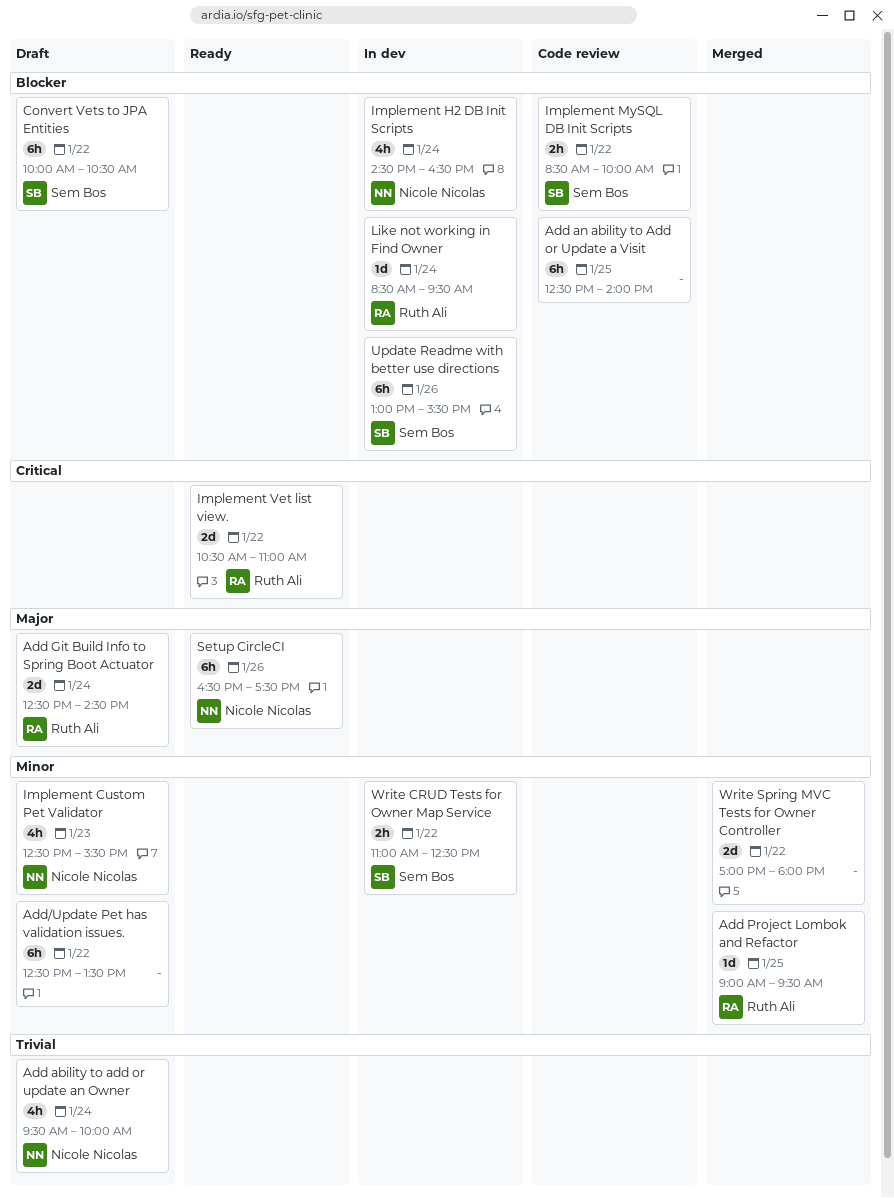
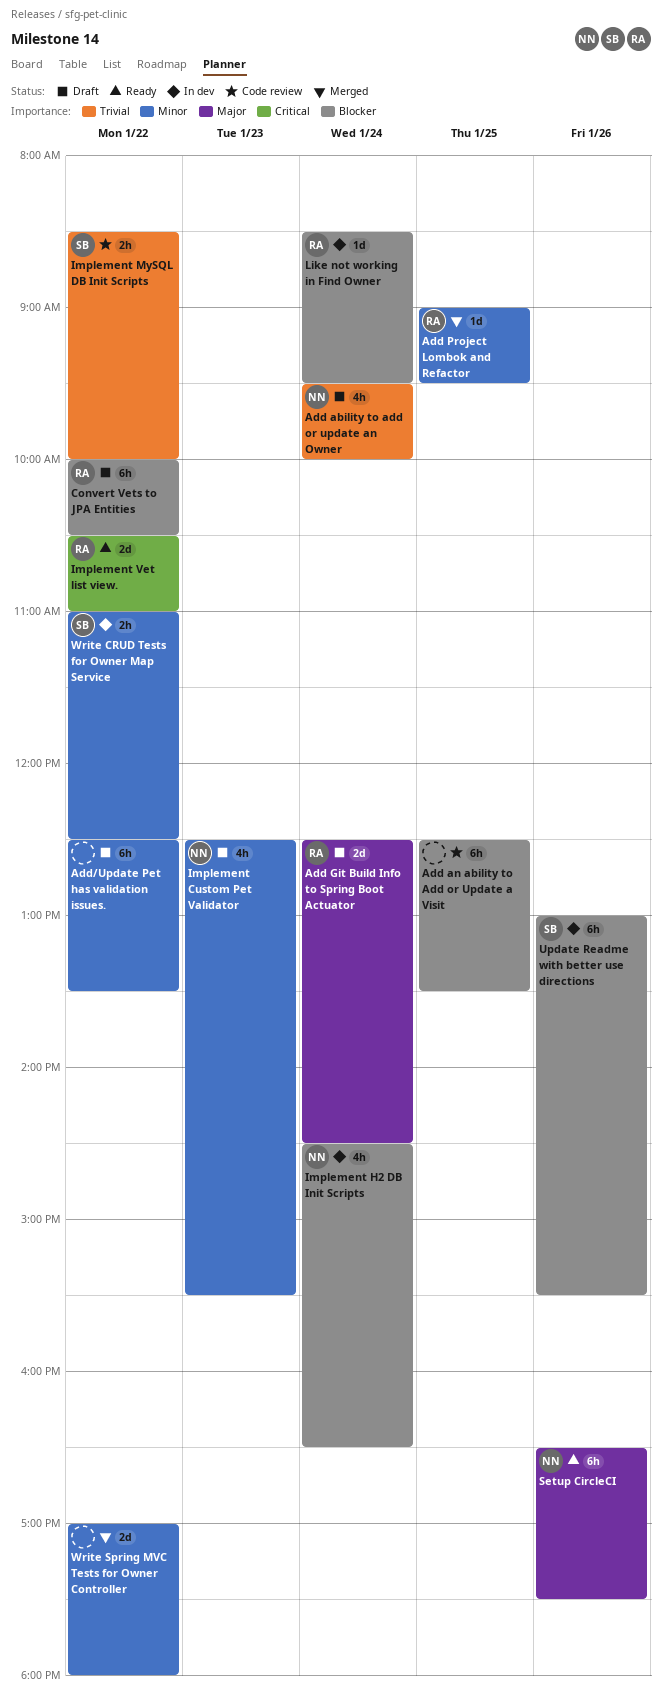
Add an ability to Add or Update a Visit, ends: 14:00 -> 13:30
Convert Vets to JPA Entities, owner: Sem Bos -> Ruth Ali
Implement MySQL DB Init Scripts, priority: Blocker -> Trivial

